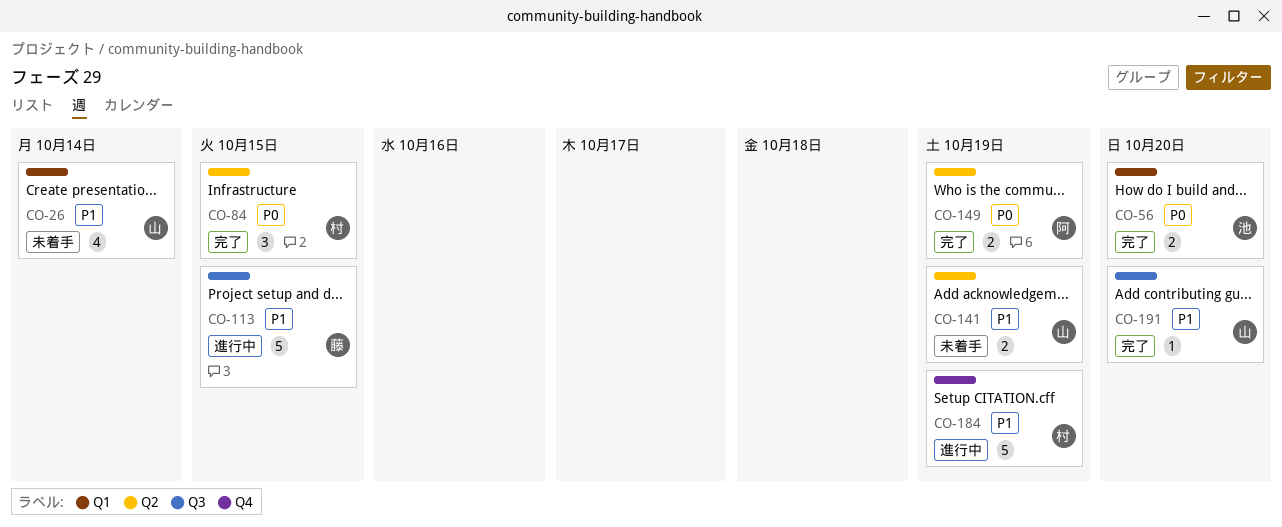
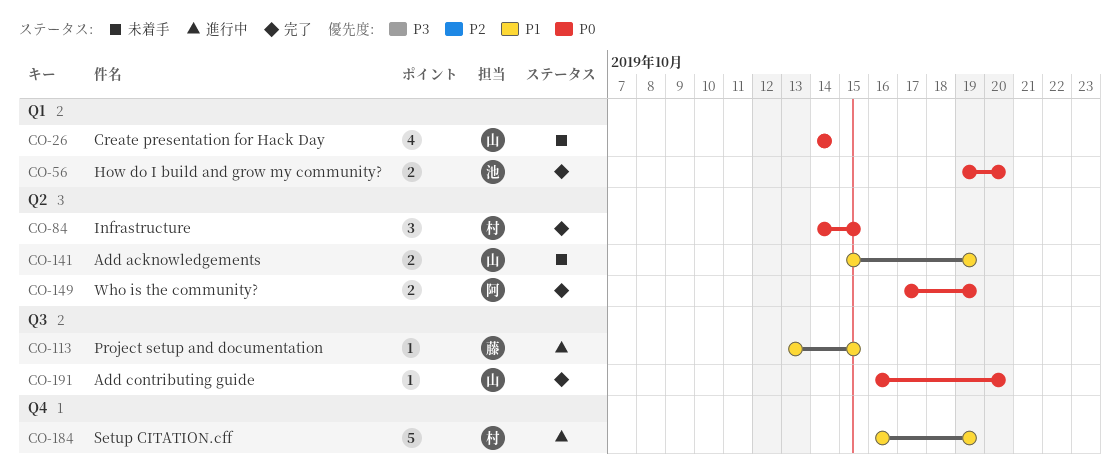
CO-26, priority: P1 -> P0
CO-113, estimate: 5 -> 1
CO-191, priority: P1 -> P0

